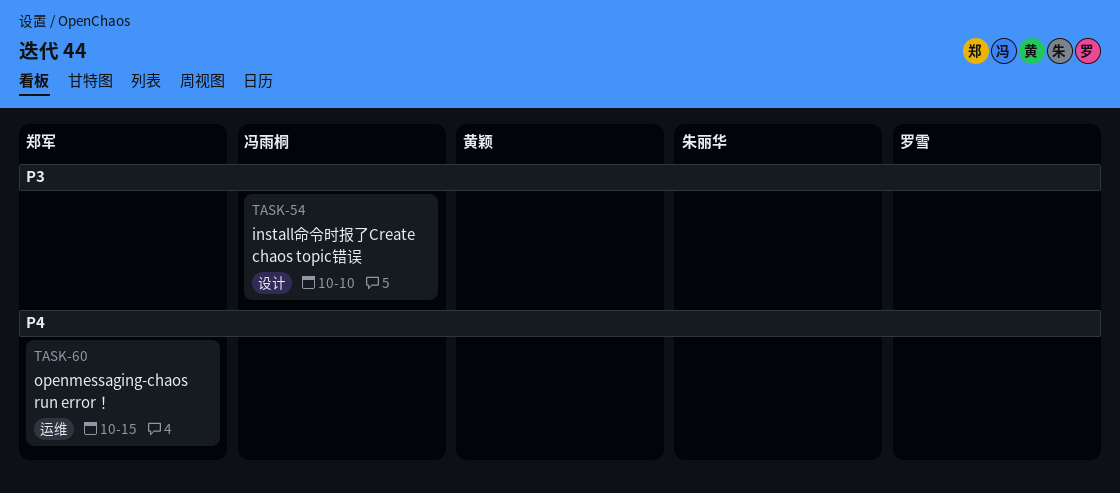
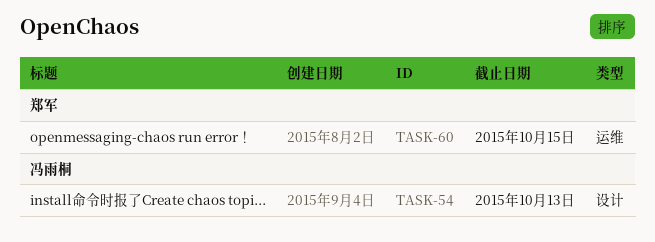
TASK-54, due: Oct 10 -> Oct 13

